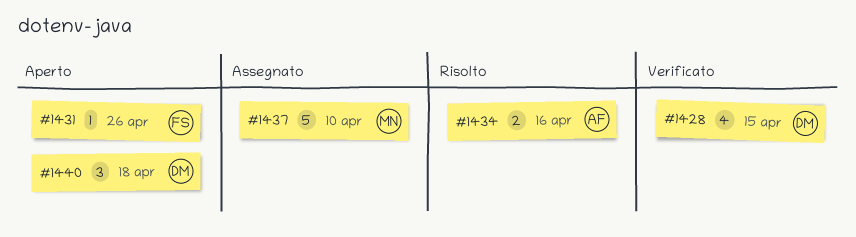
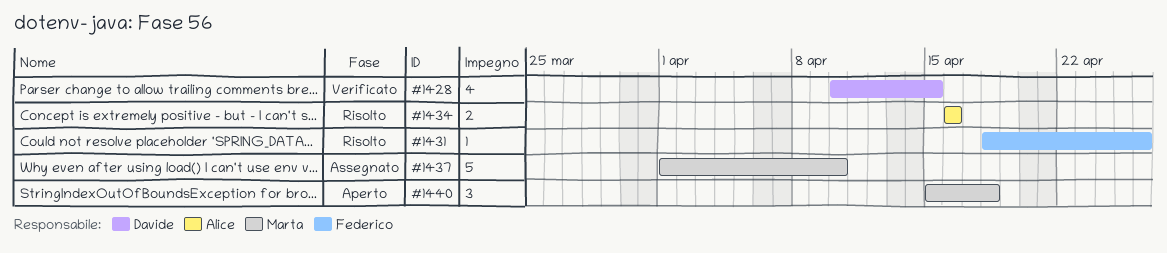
#1431, status: Aperto -> Risolto
#1440, owner: Davide -> Marta

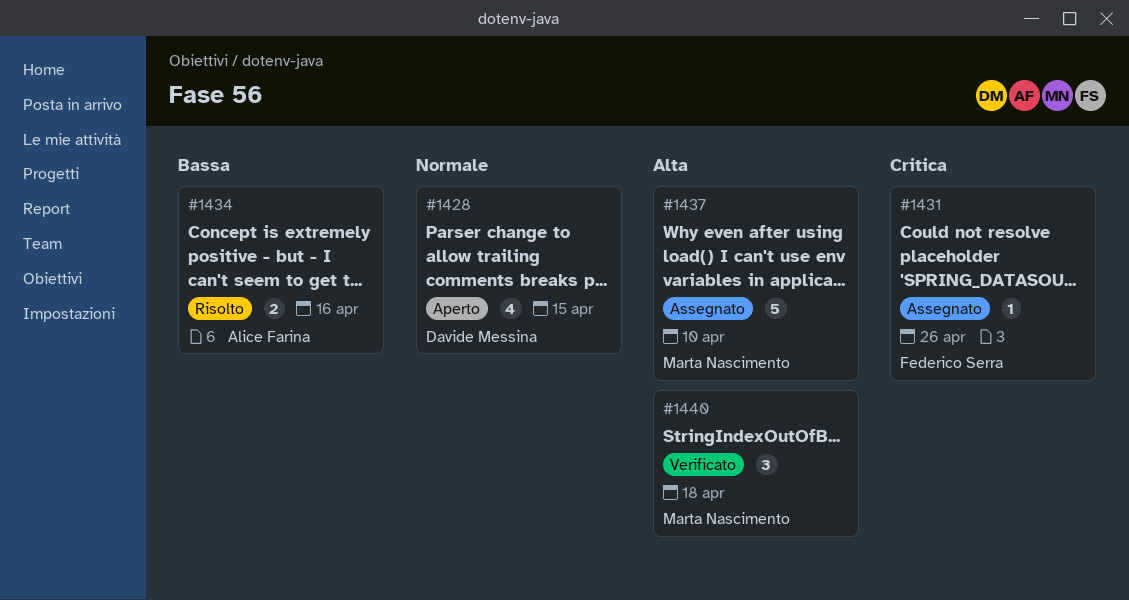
#1428, status: Verificato -> Aperto
#1431, status: Risolto -> Assegnato
#1440, status: Aperto -> Verificato

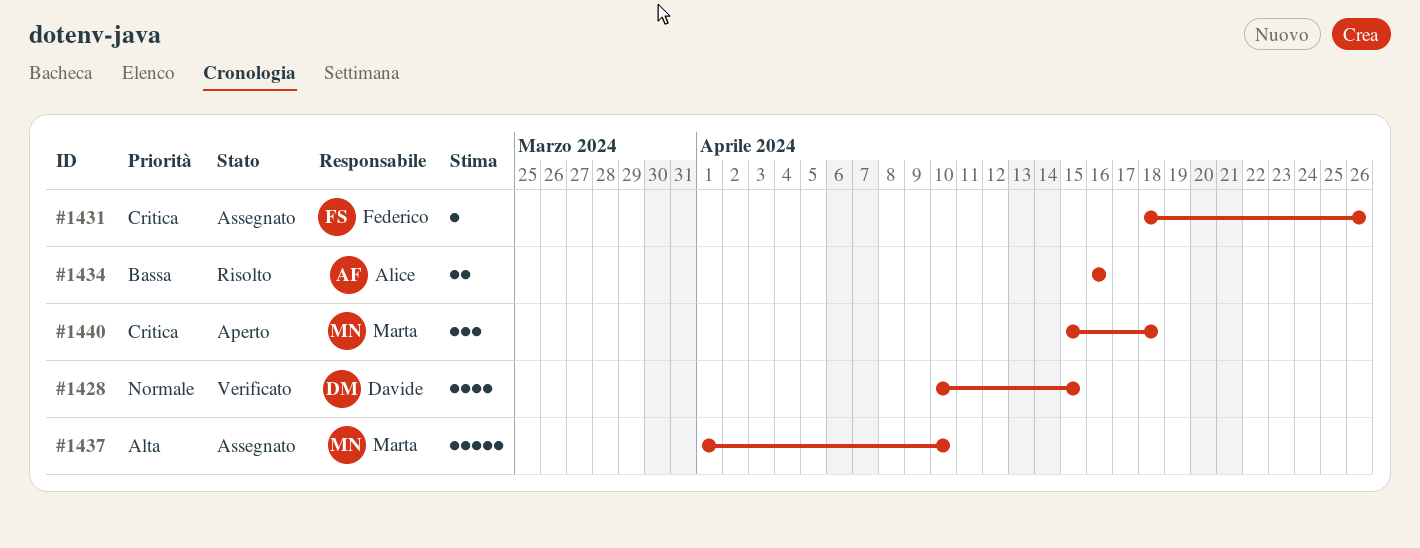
#1428, status: Aperto -> Verificato
#1440, status: Verificato -> Aperto
#1440, priority: Alta -> Critica

